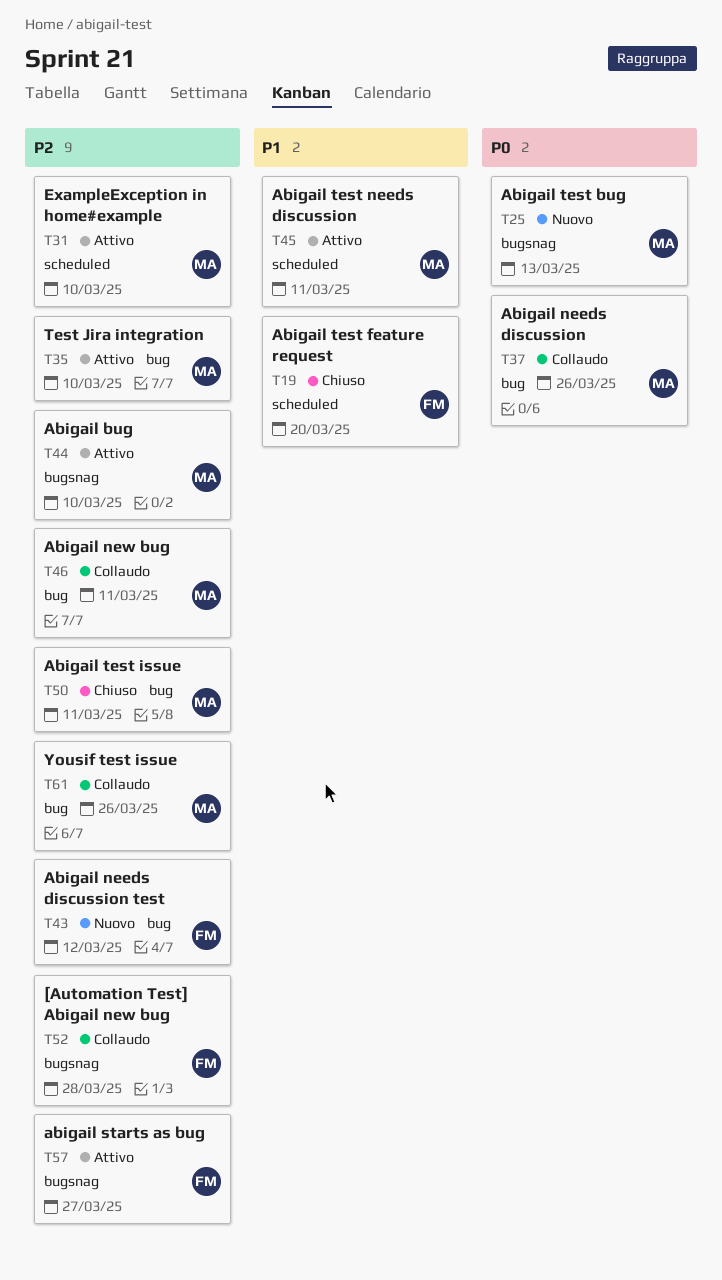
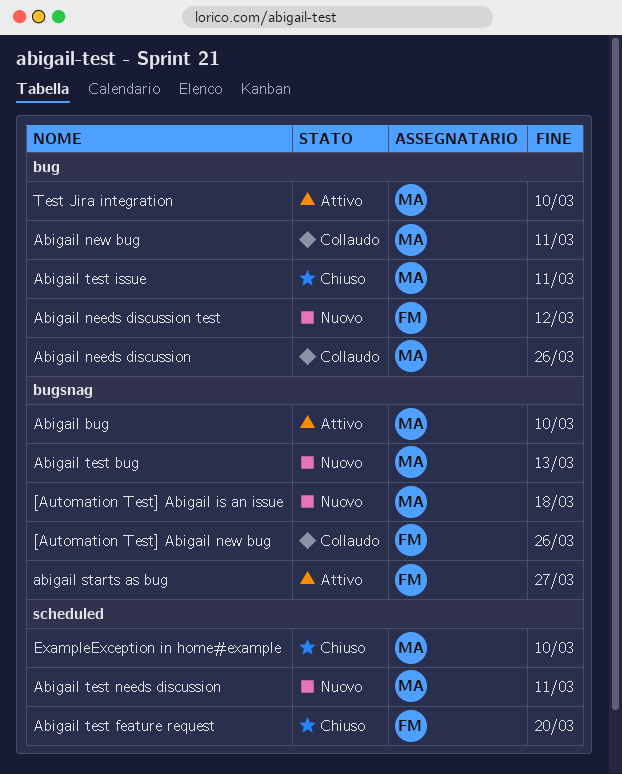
[Automation Test] Abigail is an issue: none -> present
[Automation Test] Abigail new bug, due: Mar 28 -> Mar 26
Abigail test needs discussion, status: Attivo -> Nuovo
ExampleException in home#example, status: Attivo -> Chiuso
Yousif test issue: present -> none

